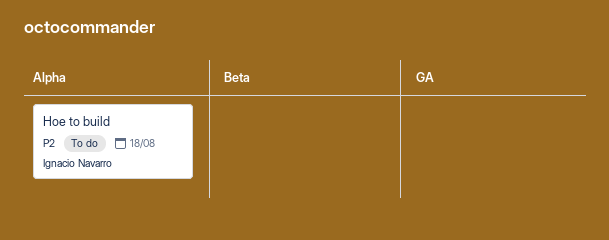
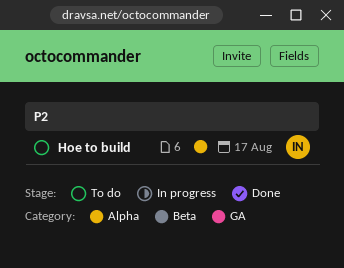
Hoe to build, due: Aug 18 -> Aug 17

